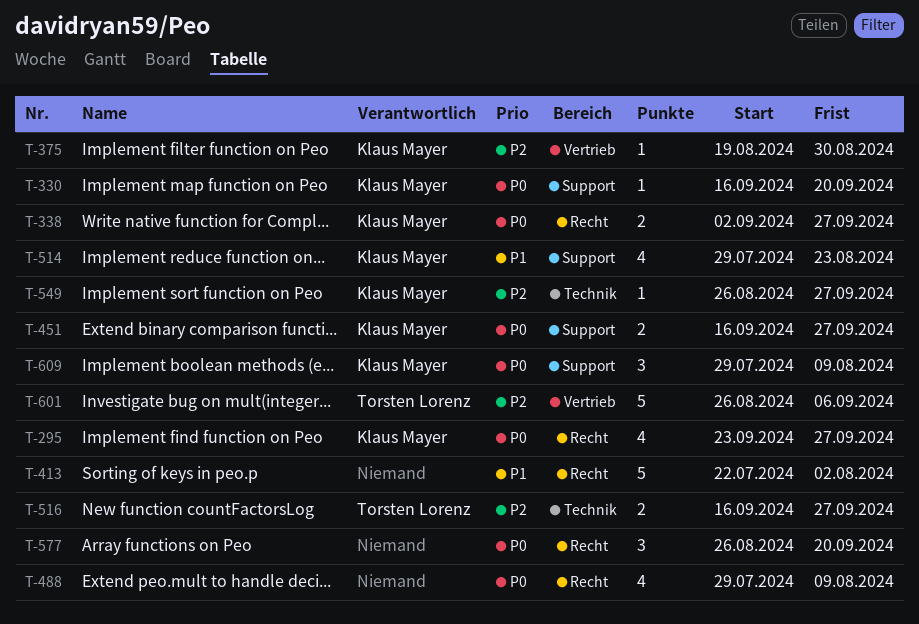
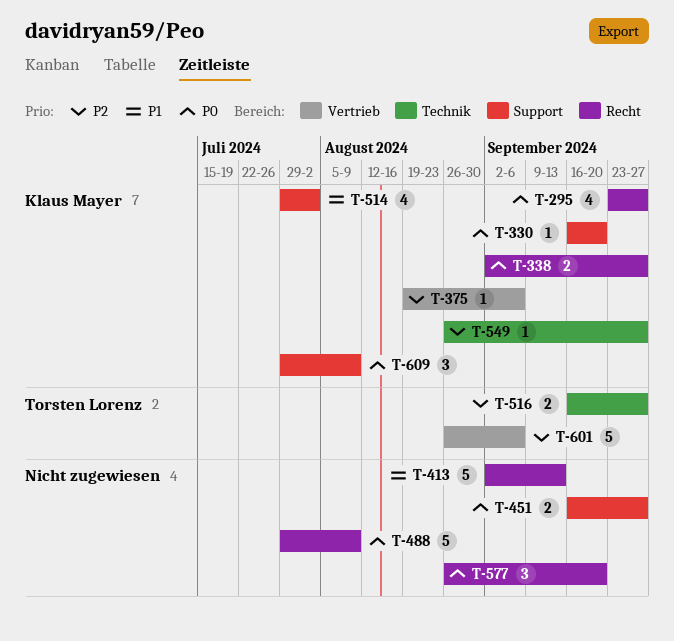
T-375, due: Aug 30 -> Sep 6
T-413, start: Jul 22 -> Sep 2
T-413, due: Aug 2 -> Sep 13
T-451, owner: Klaus Mayer -> none
T-488, estimate: 4 -> 5
T-514, due: Aug 23 -> Aug 2

